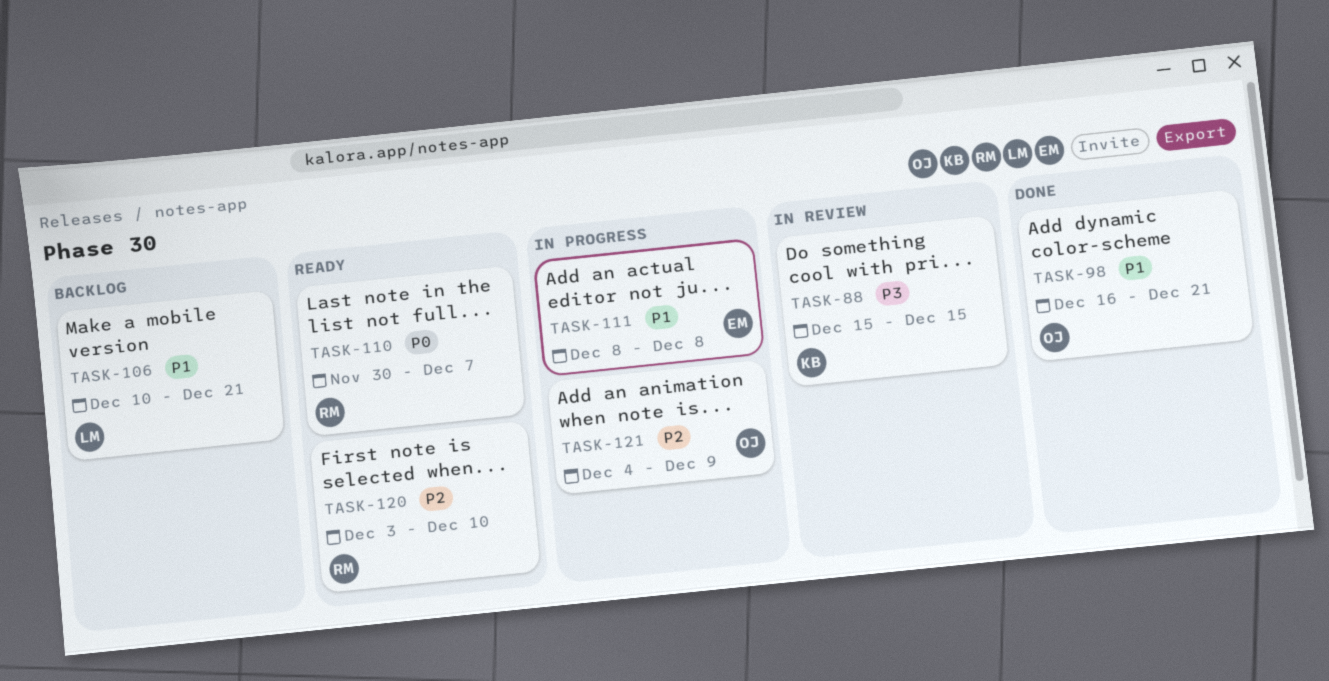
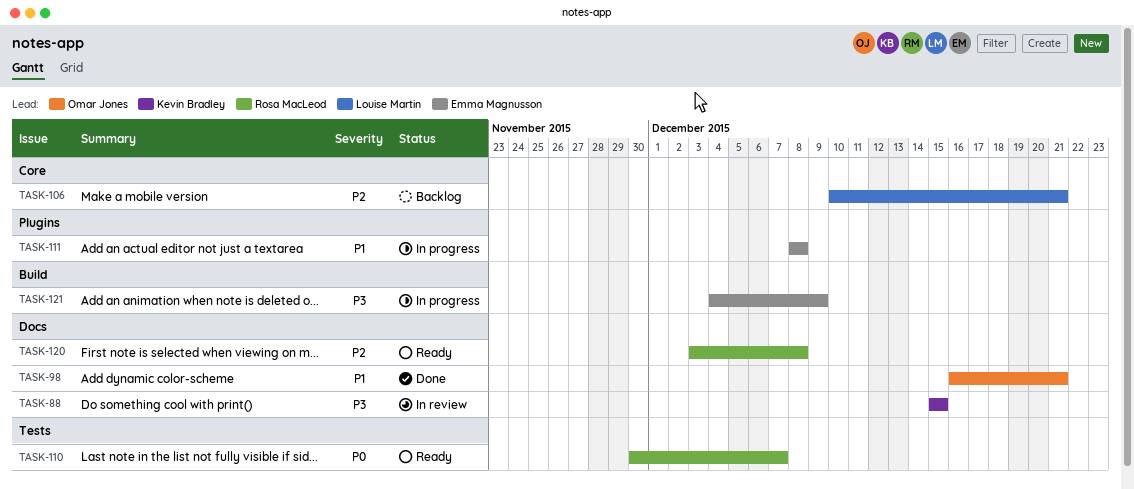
TASK-106, priority: P1 -> P2
TASK-120, due: Dec 10 -> Dec 8
TASK-121, owner: Omar Jones -> Emma Magnusson
TASK-121, priority: P2 -> P3

